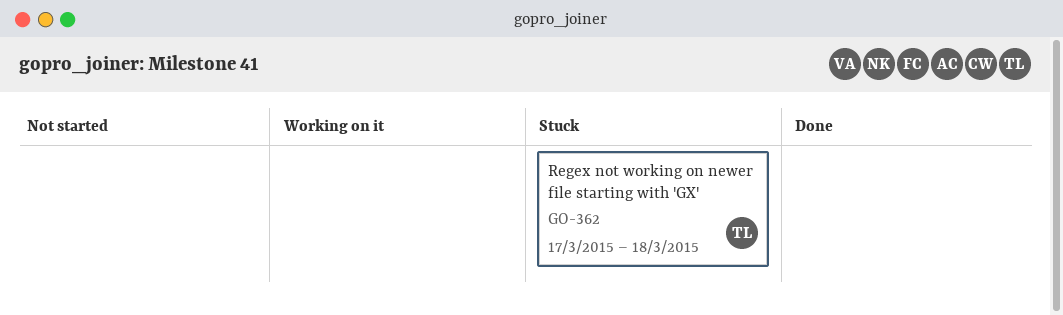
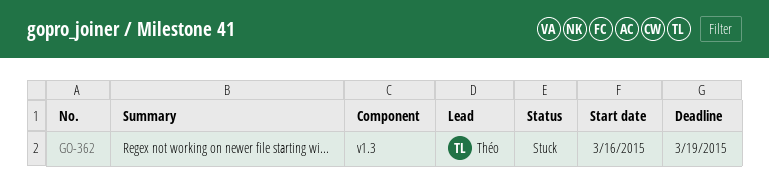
GO-362, start: Mar 17 -> Mar 16
GO-362, due: Mar 18 -> Mar 19

